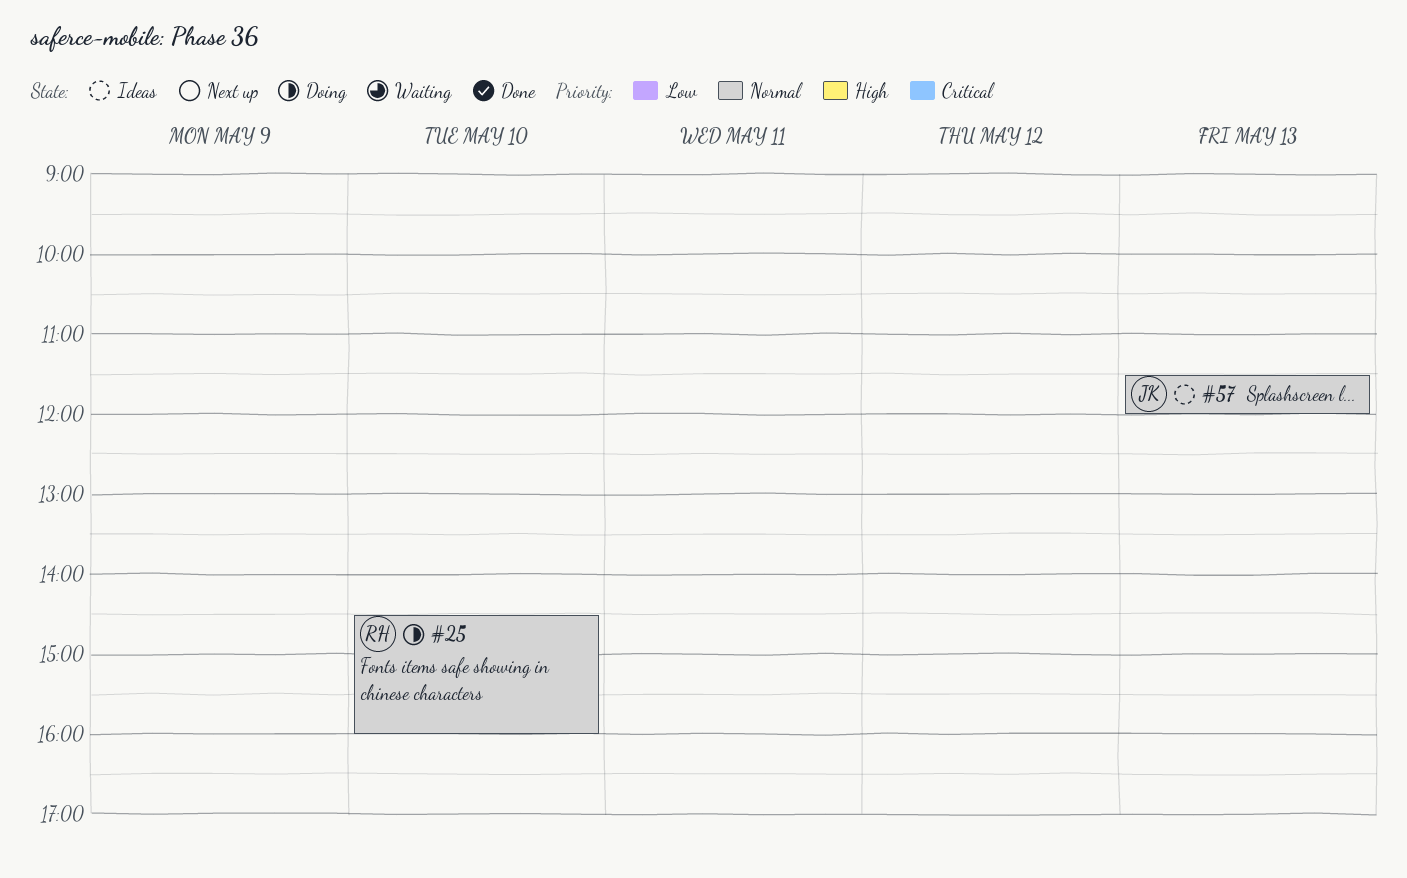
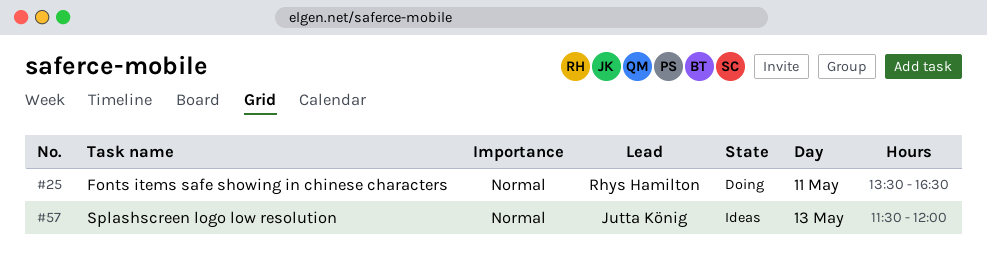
#25, day: May 10 -> May 11
#25, begins: 14:30 -> 13:30
#25, ends: 16:00 -> 16:30

